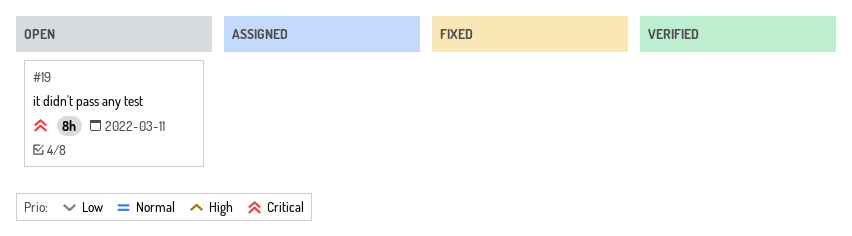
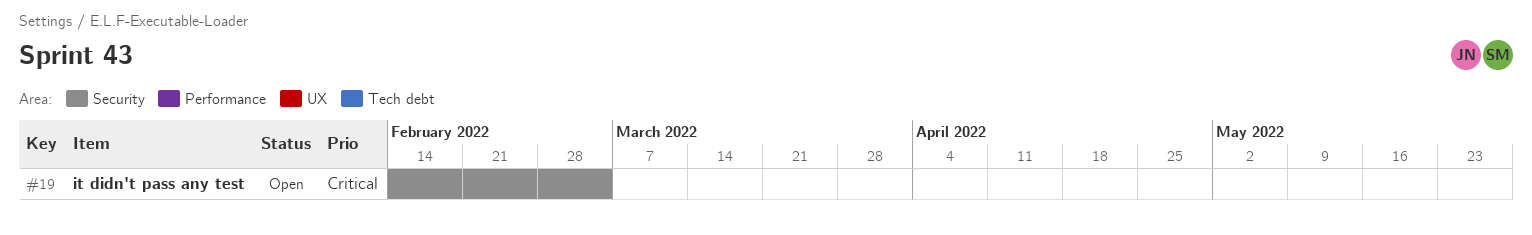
#19, due: Mar 11 -> Mar 4

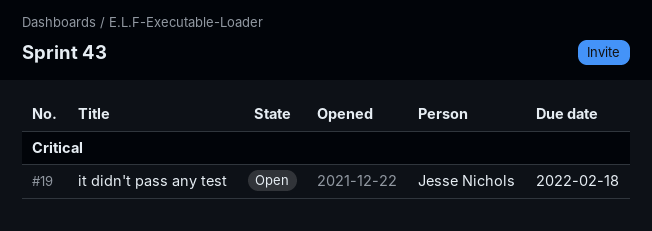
#19, due: Mar 4 -> Feb 18

